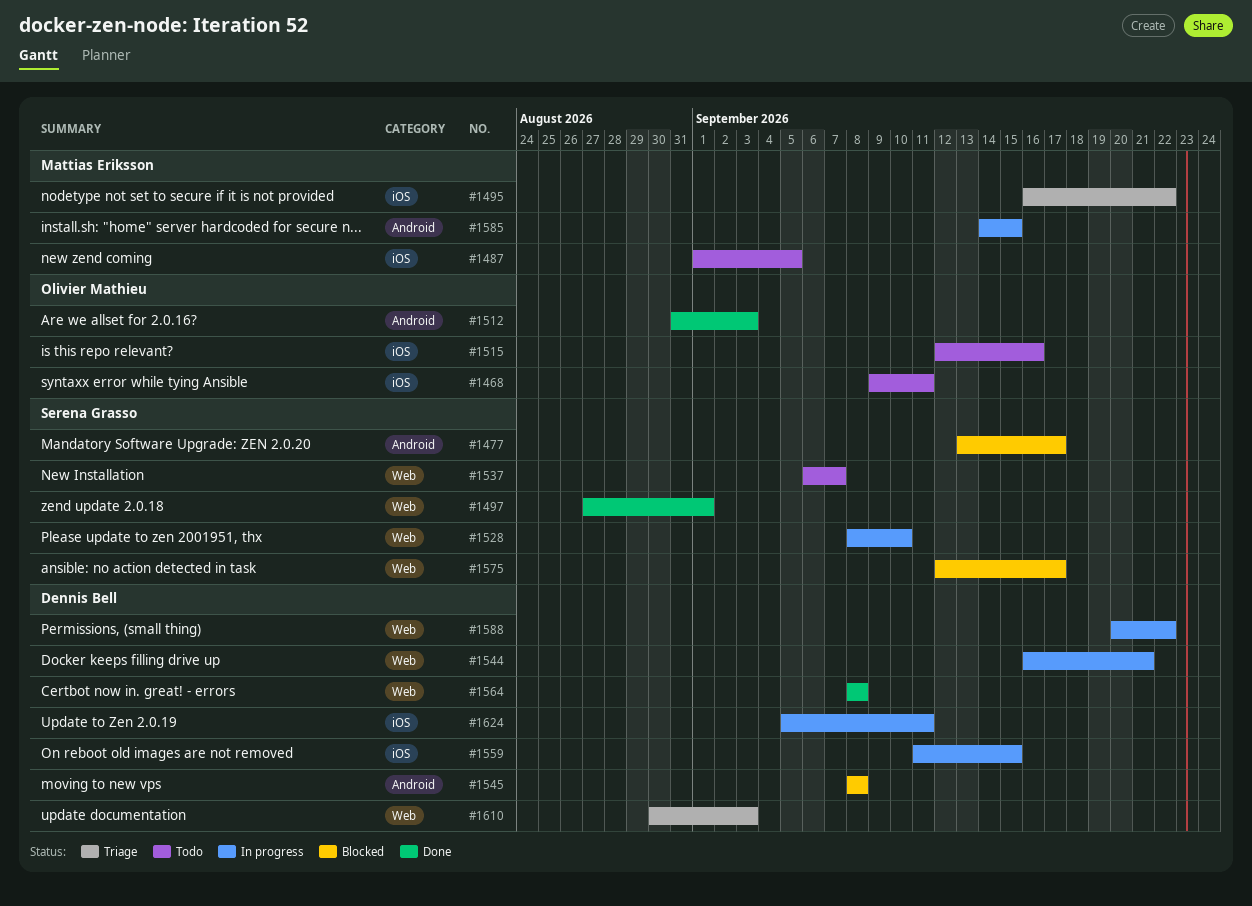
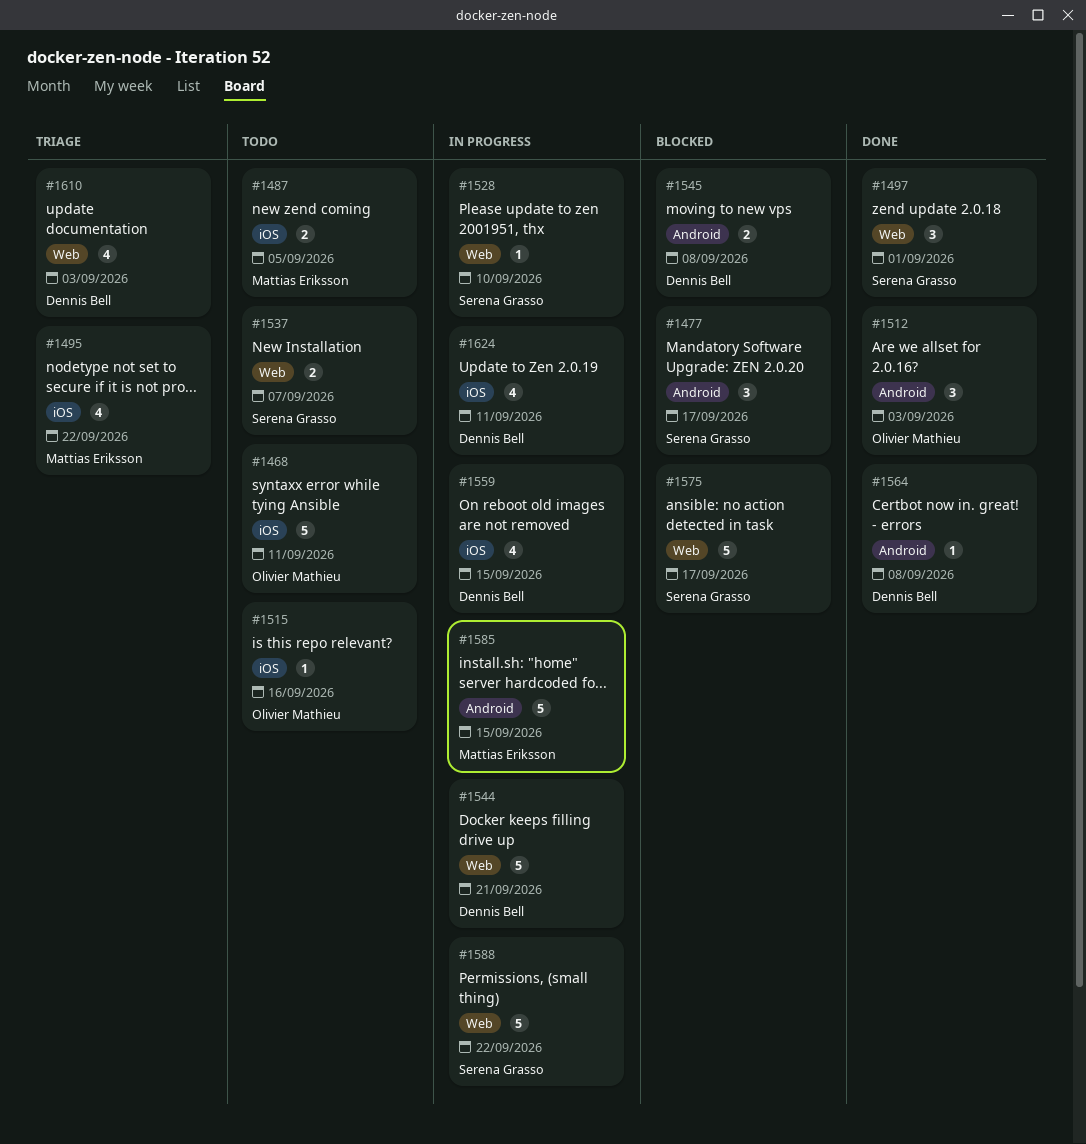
#1564, label: Web -> Android
#1588, owner: Dennis Bell -> Serena Grasso

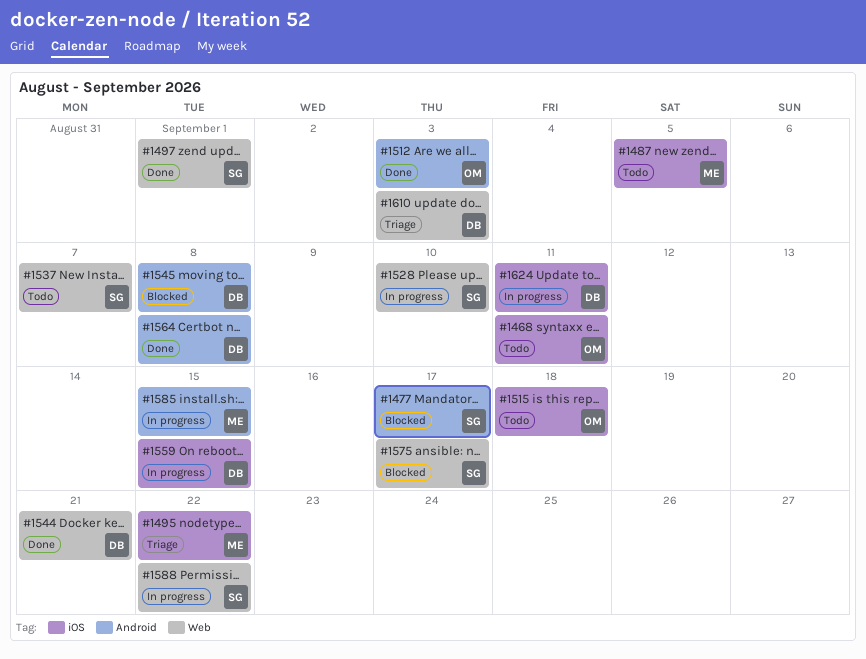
#1515, due: Sep 16 -> Sep 18
#1544, status: In progress -> Done

